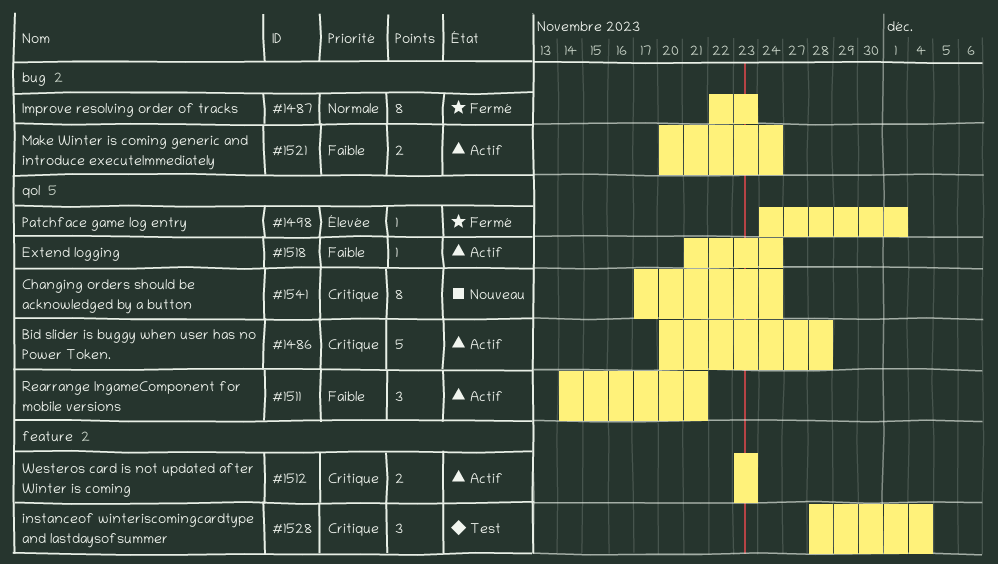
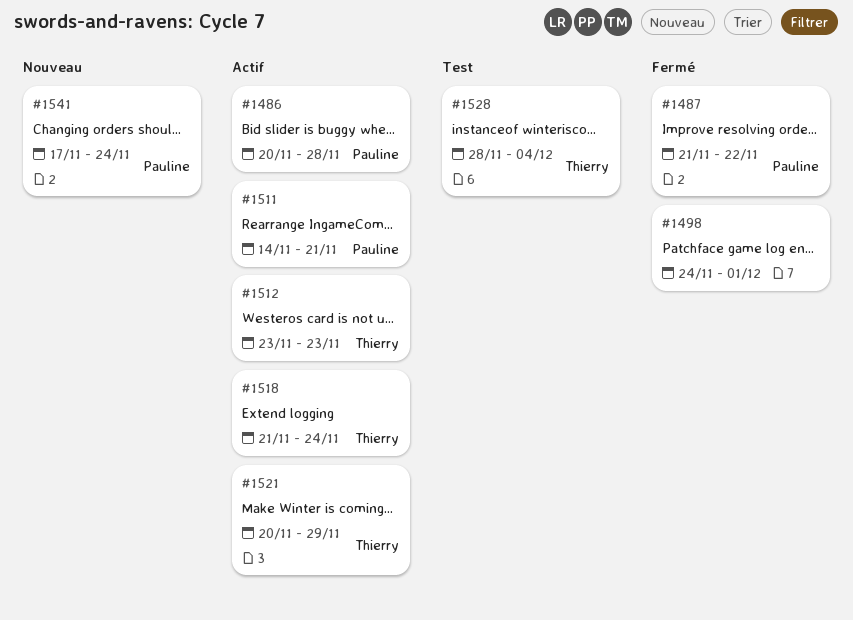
#1487, start: Nov 22 -> Nov 21
#1487, due: Nov 23 -> Nov 22
#1521, due: Nov 24 -> Nov 29

